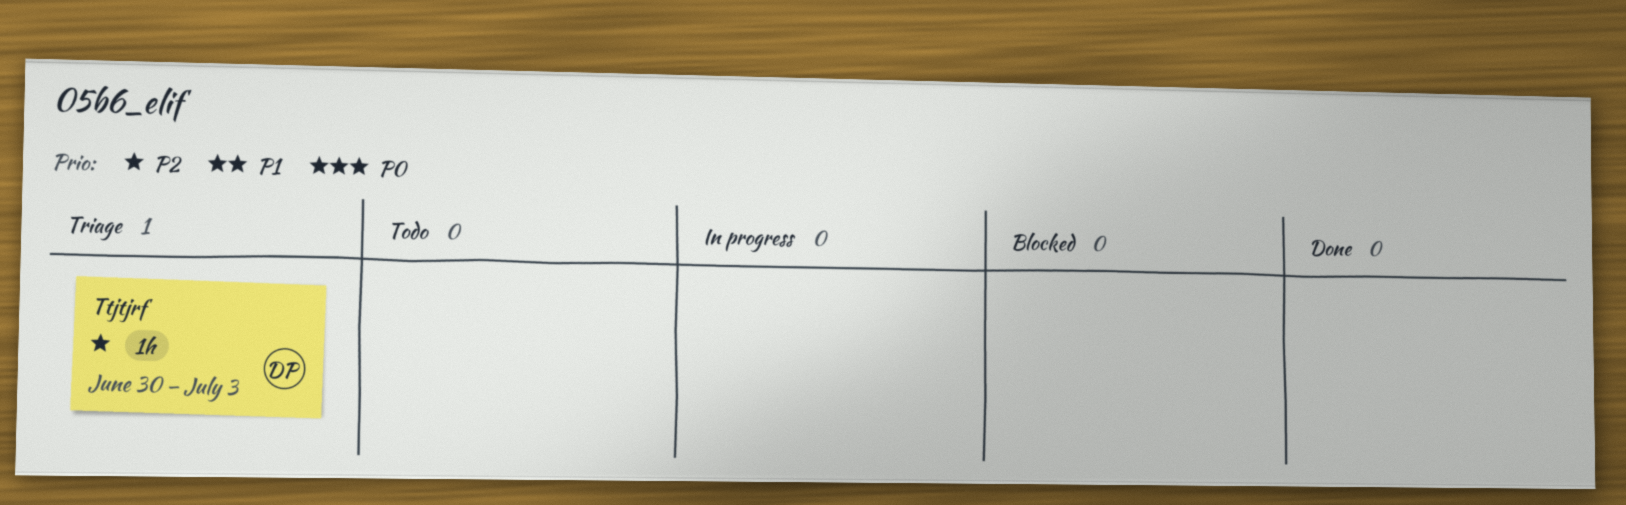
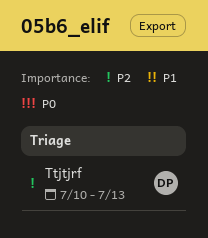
Ttjtjrf, start: Jun 30 -> Jul 10
Ttjtjrf, due: Jul 3 -> Jul 13

